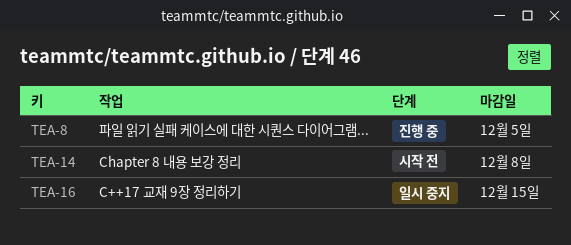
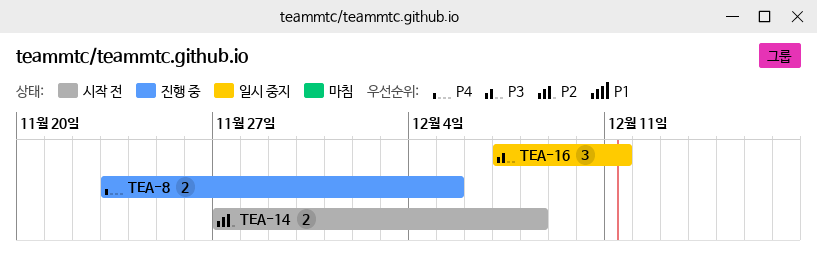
TEA-16, due: Dec 15 -> Dec 11

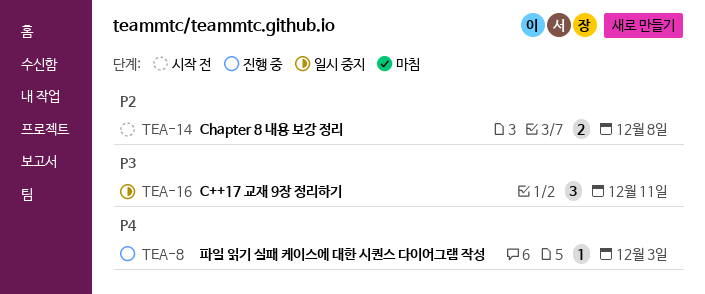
TEA-8, estimate: 2 -> 1
TEA-8, due: Dec 5 -> Dec 3

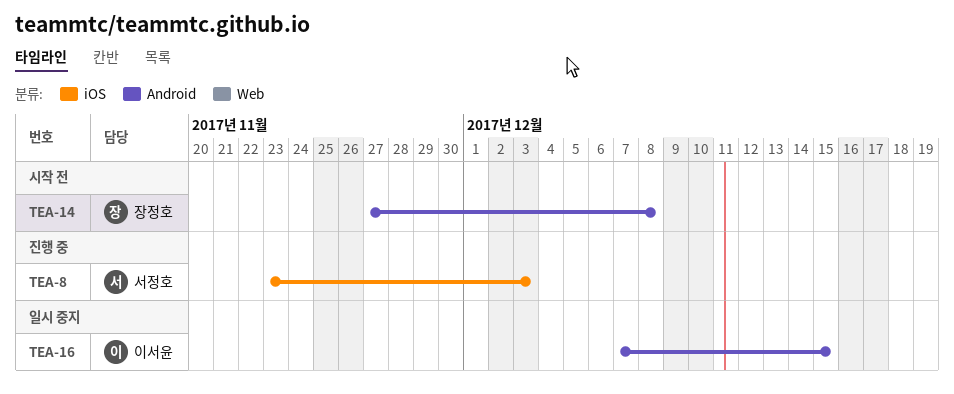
TEA-16, due: Dec 11 -> Dec 15

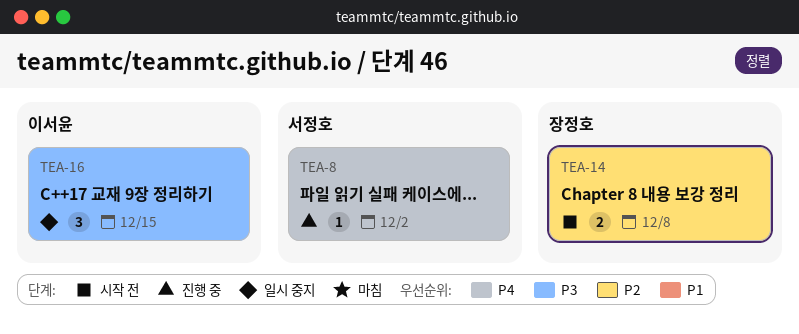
TEA-8, due: Dec 3 -> Dec 2

